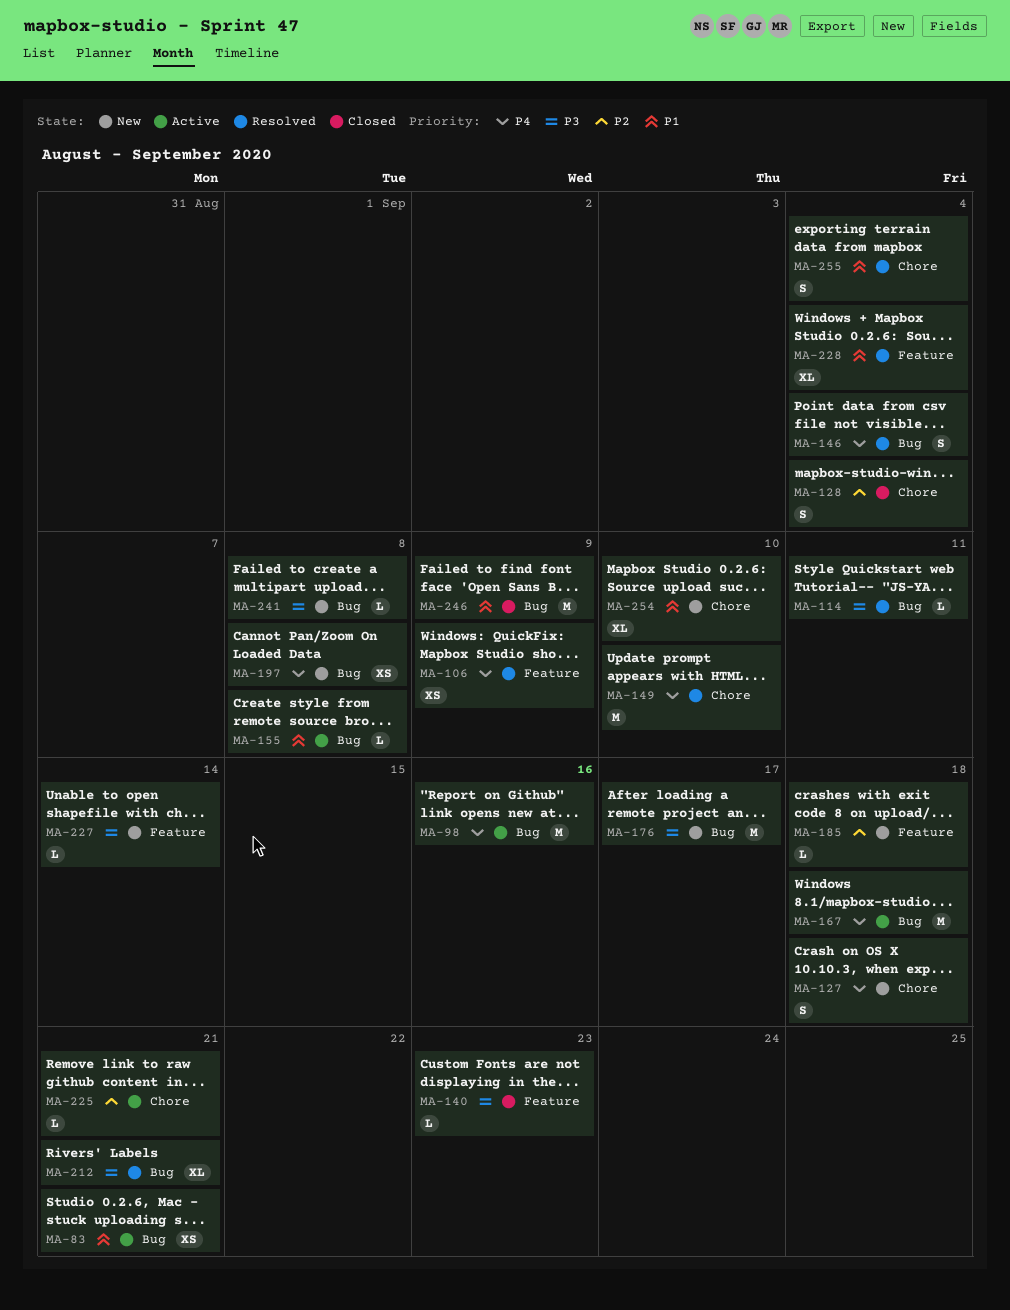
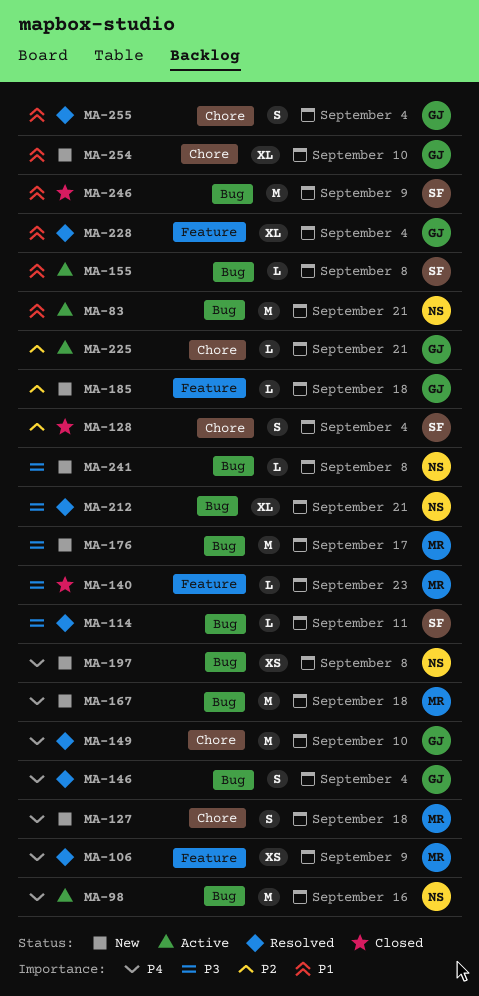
MA-83, estimate: XS -> M
MA-167, status: Active -> New
MA-227: present -> none

